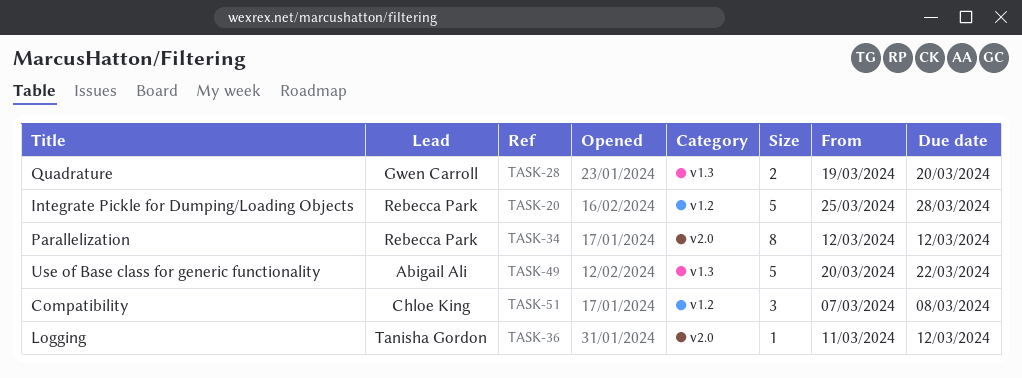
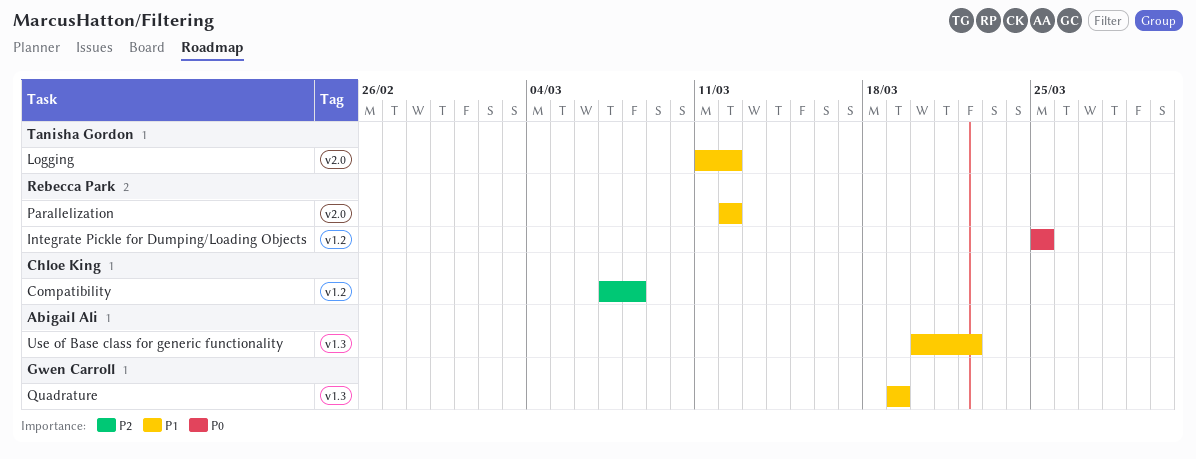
Integrate Pickle for Dumping/Loading Objects, due: Mar 28 -> Mar 25
Quadrature, due: Mar 20 -> Mar 19

